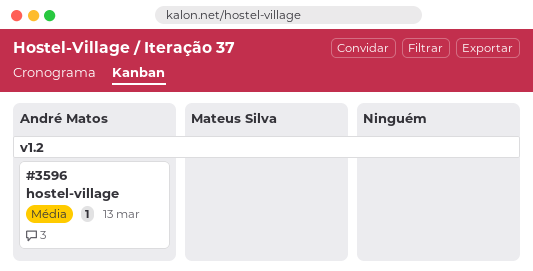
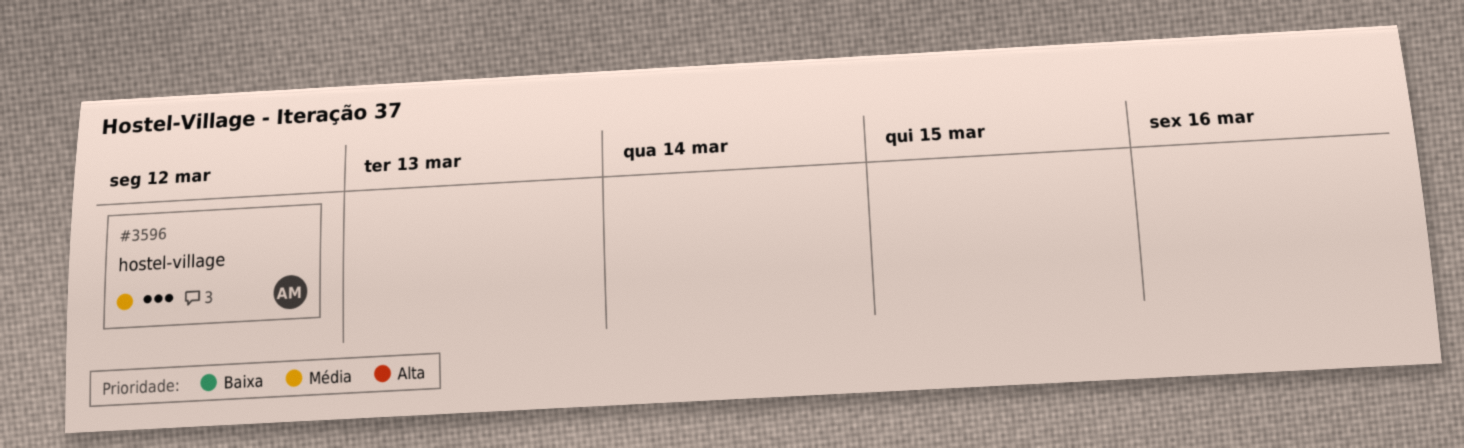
#3596, estimate: 1 -> 3
#3596, due: Mar 13 -> Mar 12

